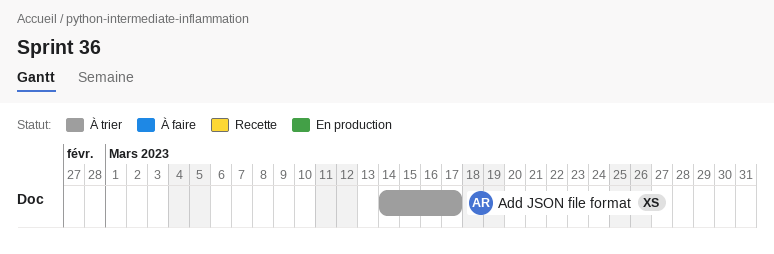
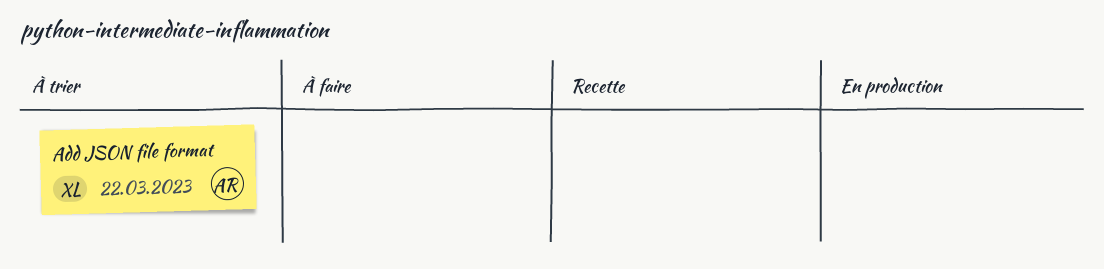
Add JSON file format, estimate: XS -> XL
Add JSON file format, due: Mar 17 -> Mar 22

